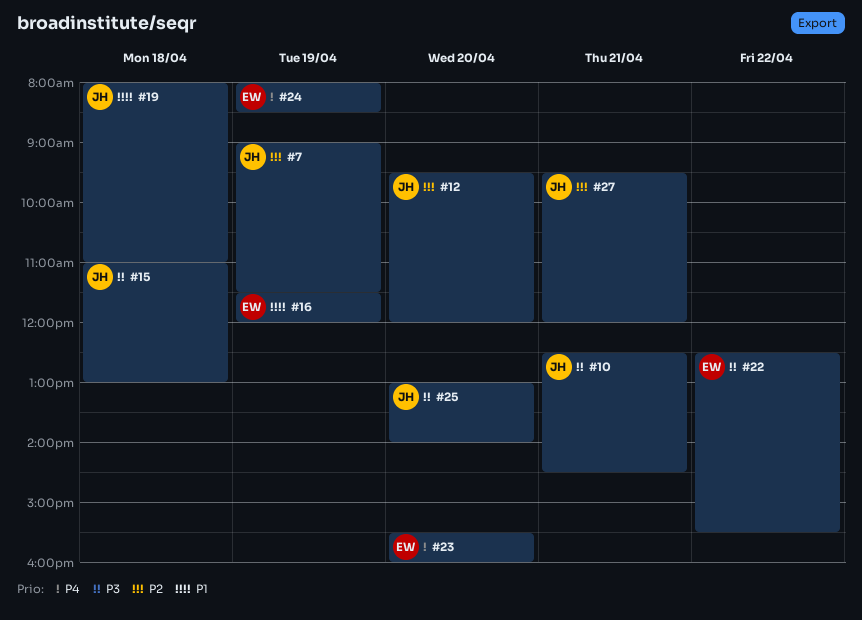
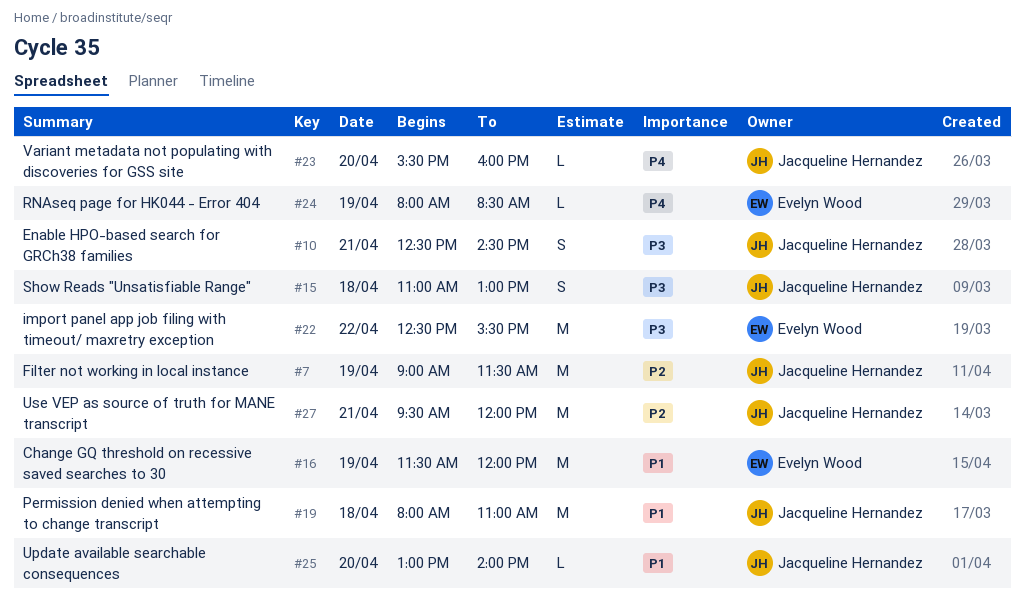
#12: present -> none
#23, owner: Evelyn Wood -> Jacqueline Hernandez
#25, priority: P3 -> P1

